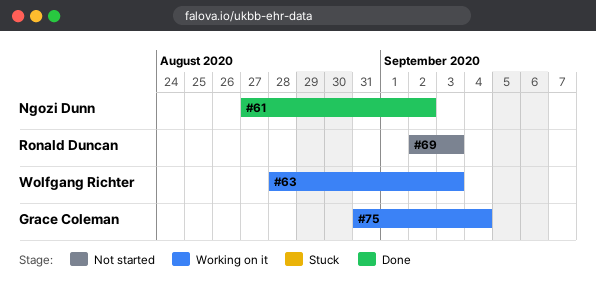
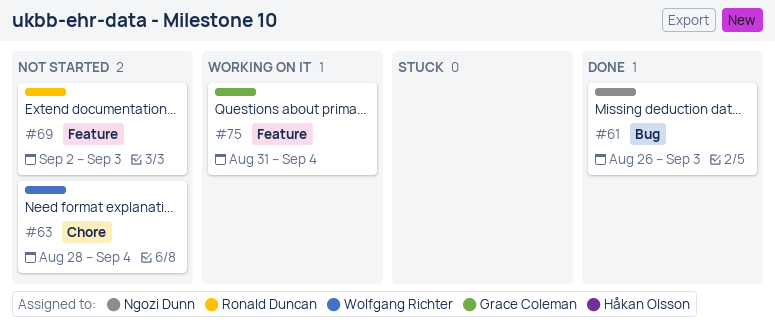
#61, start: Aug 27 -> Aug 26
#61, due: Sep 2 -> Sep 3
#63, status: Working on it -> Not started
#63, due: Sep 3 -> Sep 4

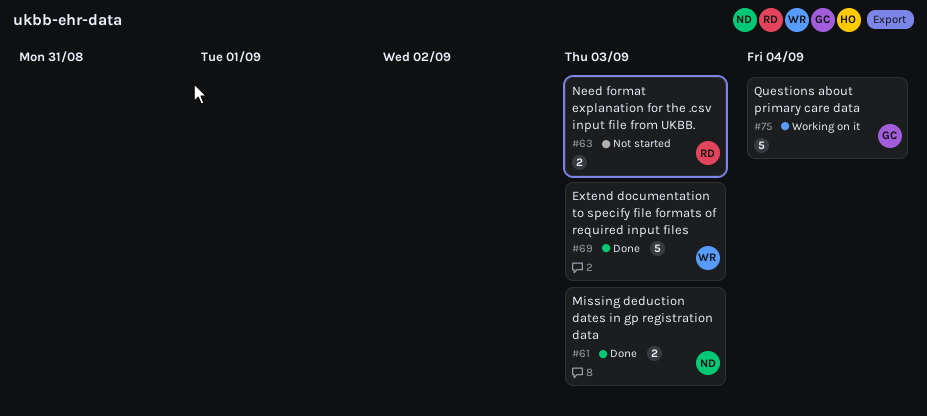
#63, owner: Wolfgang Richter -> Ronald Duncan
#63, due: Sep 4 -> Sep 3
#69, status: Not started -> Done
#69, owner: Ronald Duncan -> Wolfgang Richter

